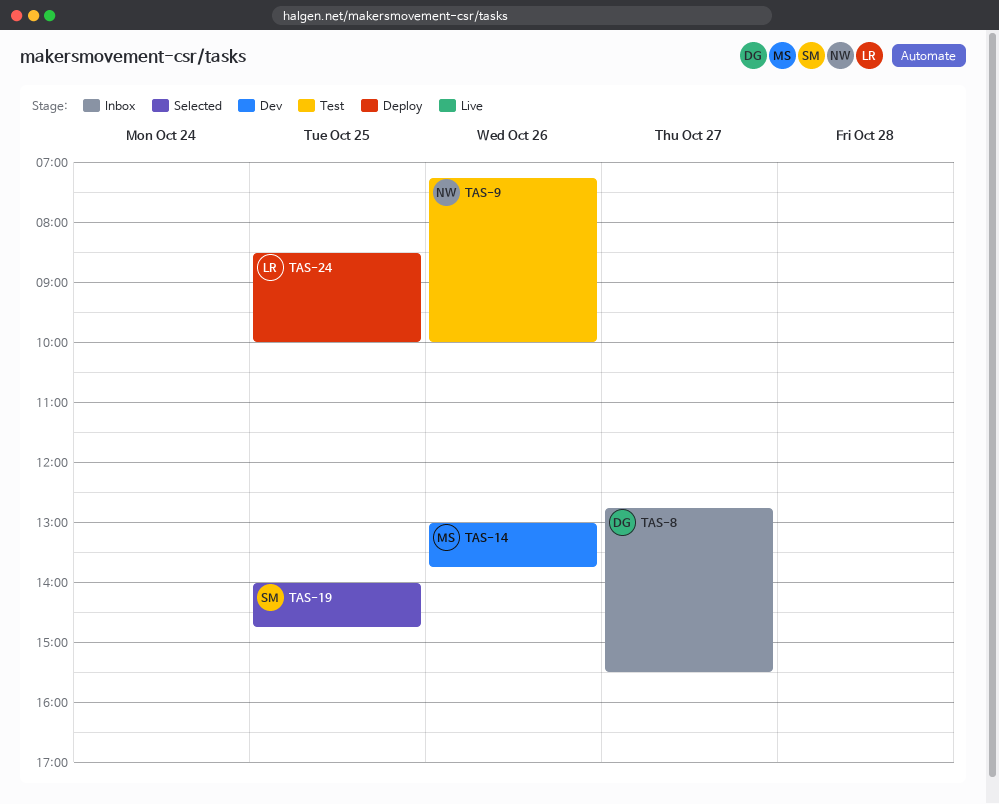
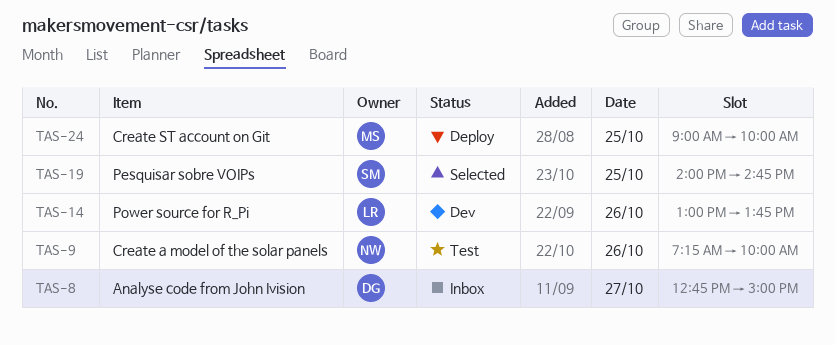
TAS-8, ends: 15:30 -> 15:00
TAS-14, owner: MS -> LR
TAS-24, owner: LR -> MS
TAS-24, begins: 08:30 -> 09:00

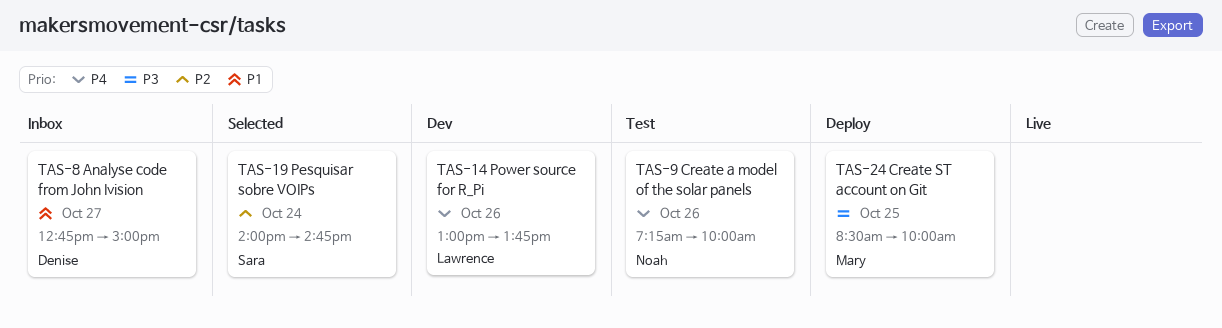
TAS-19, day: Oct 25 -> Oct 24
TAS-24, begins: 09:00 -> 08:30

